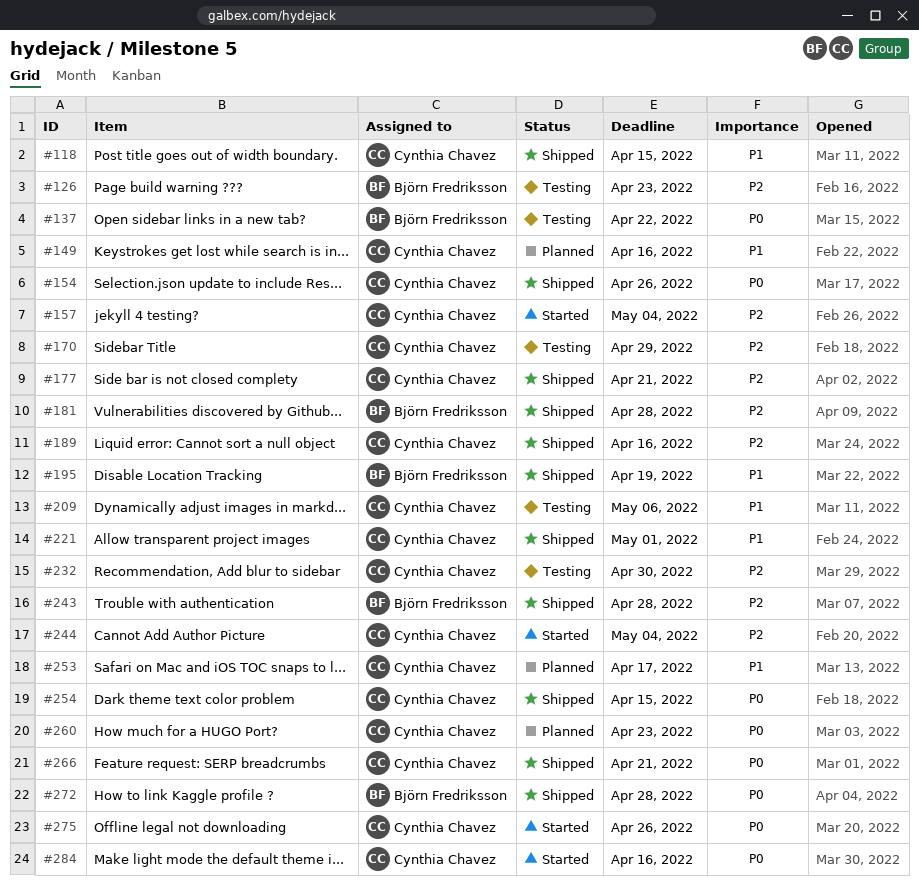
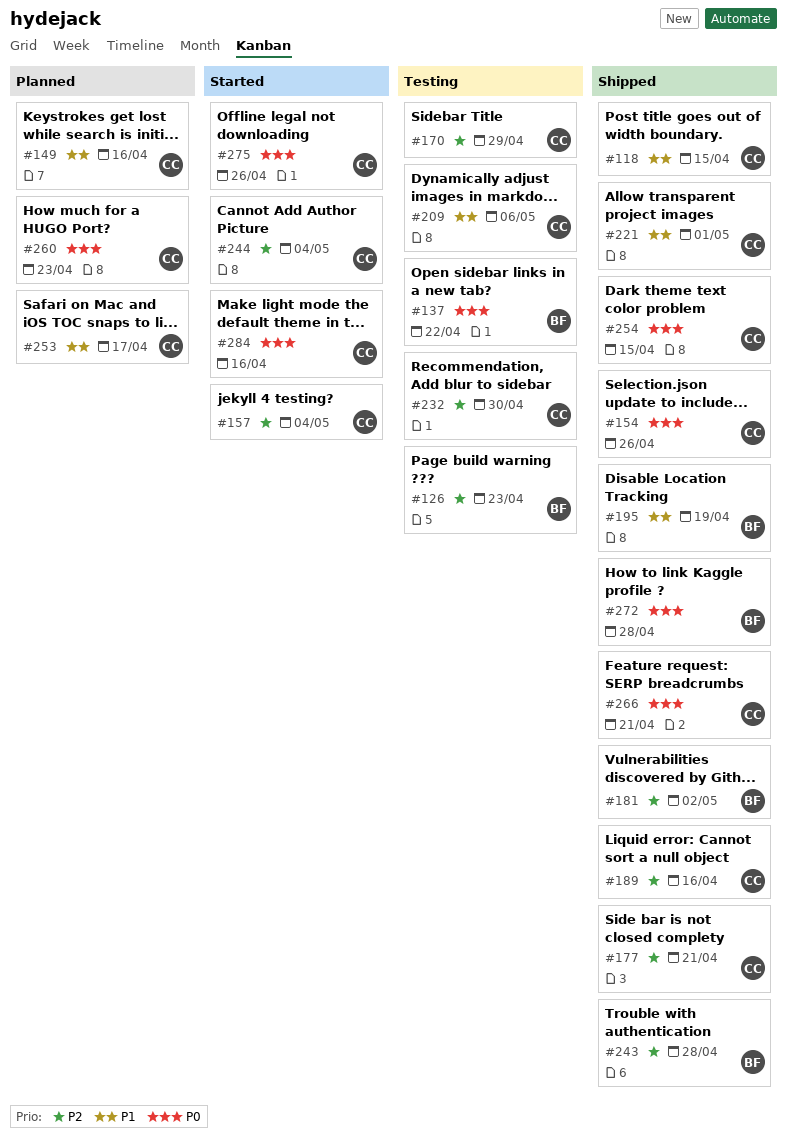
#181, due: Apr 28 -> May 2

